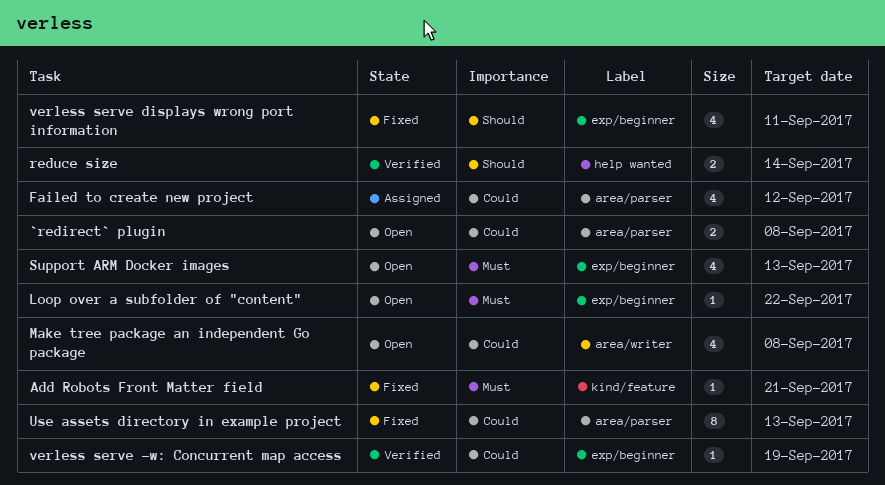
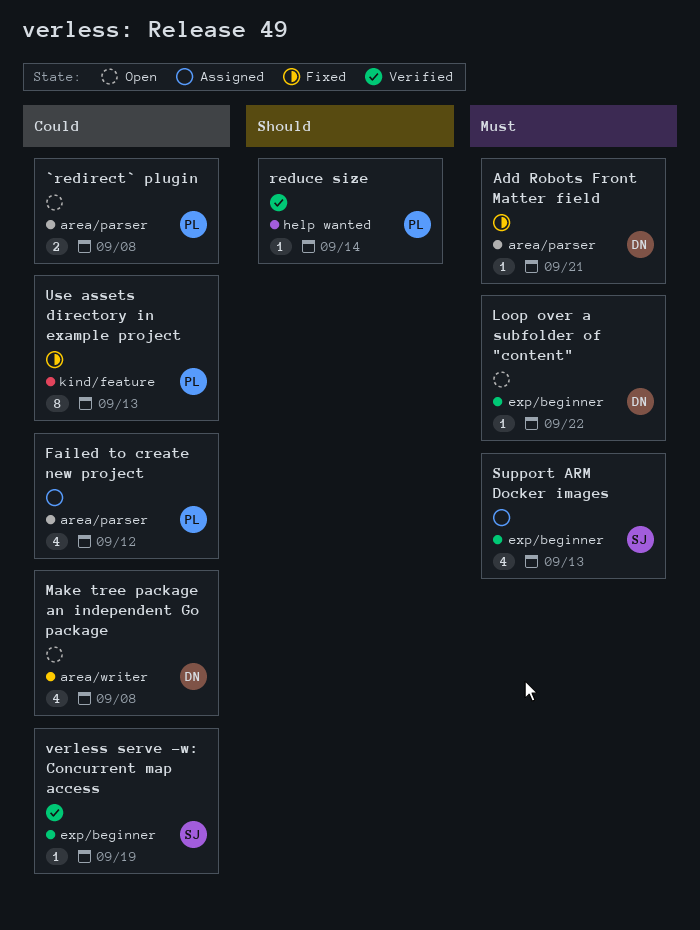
Add Robots Front Matter field, label: kind/feature -> area/parser
reduce size, estimate: 2 -> 1
Support ARM Docker images, status: Open -> Assigned
Use assets directory in example project, label: area/parser -> kind/feature
verless serve displays wrong port information: present -> none

